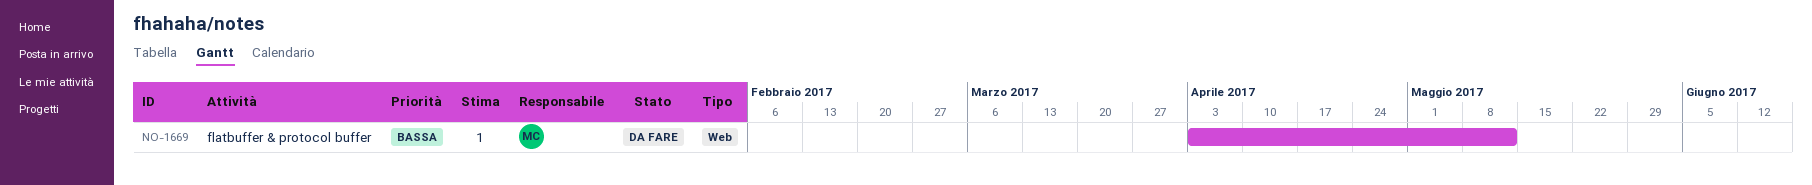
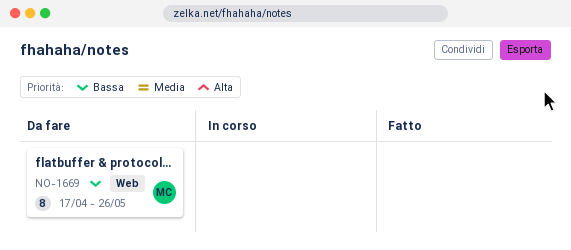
NO-1669, estimate: 1 -> 8
NO-1669, start: Apr 3 -> Apr 17
NO-1669, due: May 12 -> May 26

